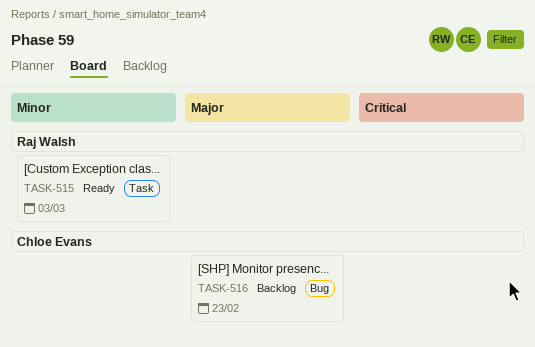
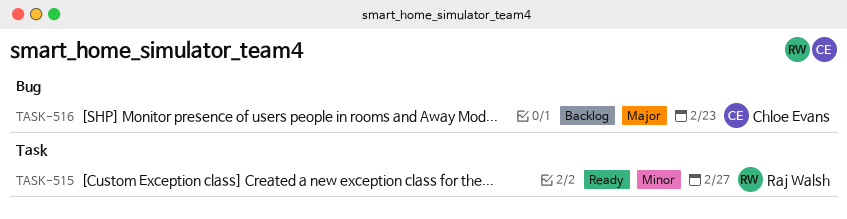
TASK-515, due: Mar 3 -> Feb 27

